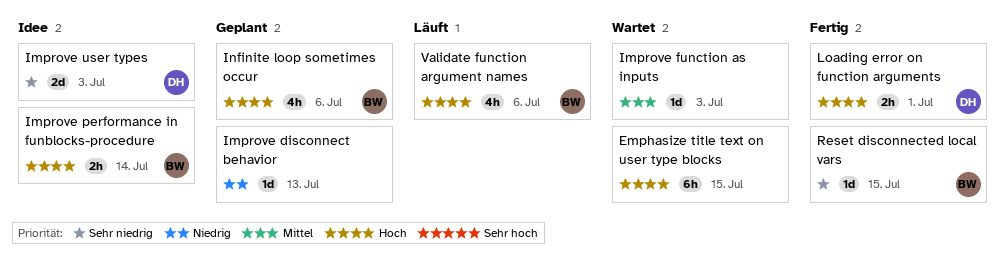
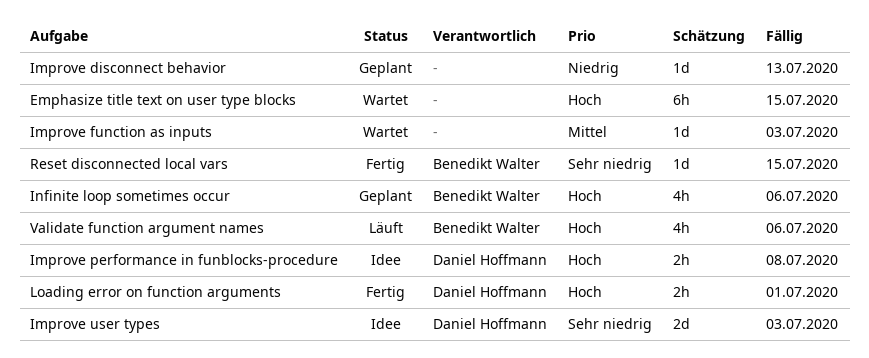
Improve performance in funblocks-procedure, owner: Benedikt Walter -> Daniel Hoffmann
Improve performance in funblocks-procedure, due: Jul 14 -> Jul 8

